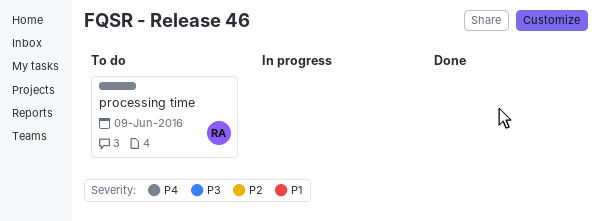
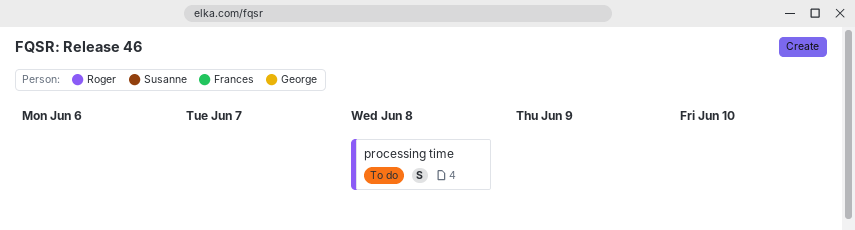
processing time, due: Jun 9 -> Jun 8

